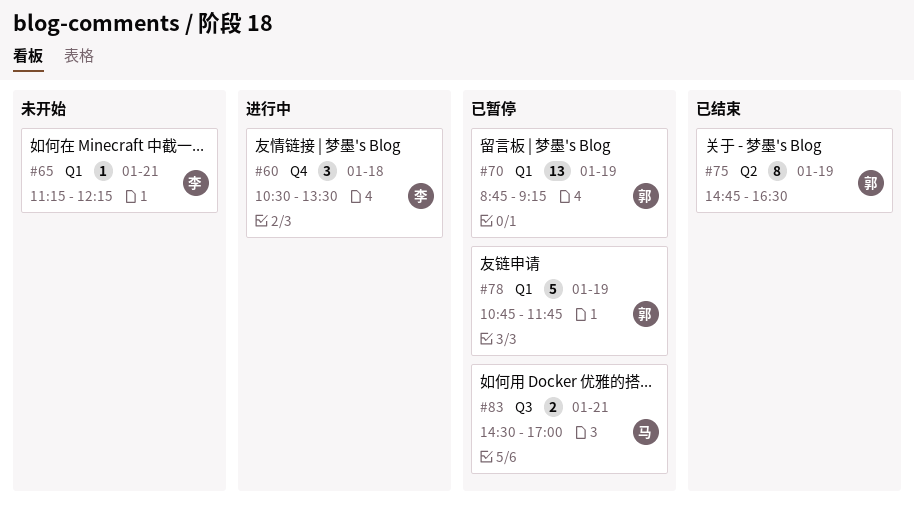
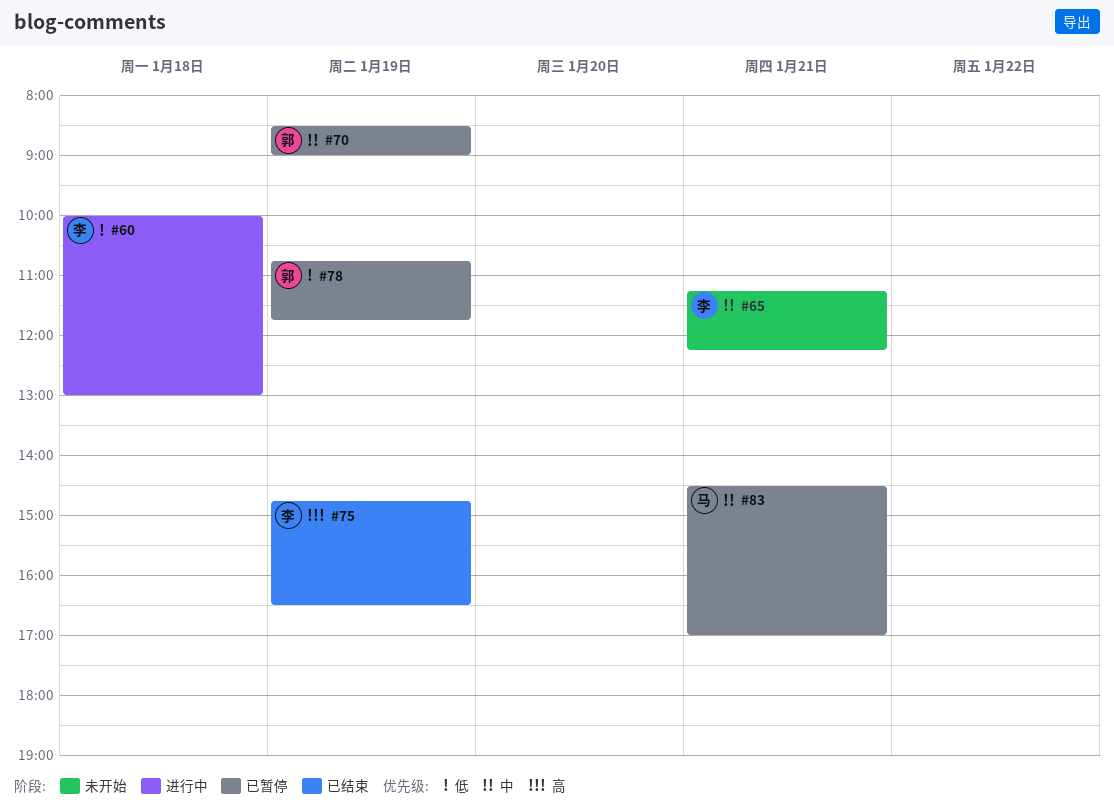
#60, begins: 10:30 -> 10:00
#60, ends: 13:30 -> 13:00
#70, begins: 08:45 -> 08:30
#70, ends: 09:15 -> 09:00
#75, owner: 郭 -> 李

